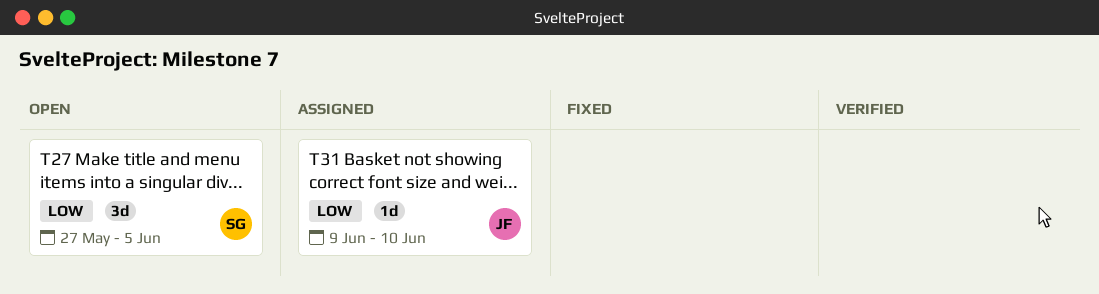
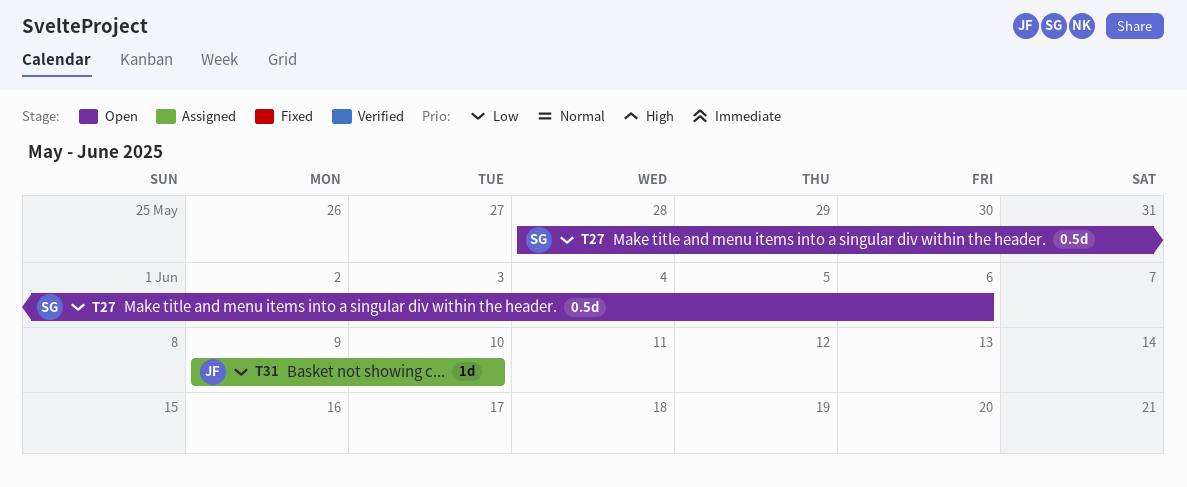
T27, estimate: 3d -> 0.5d
T27, start: May 27 -> May 28
T27, due: Jun 5 -> Jun 6

